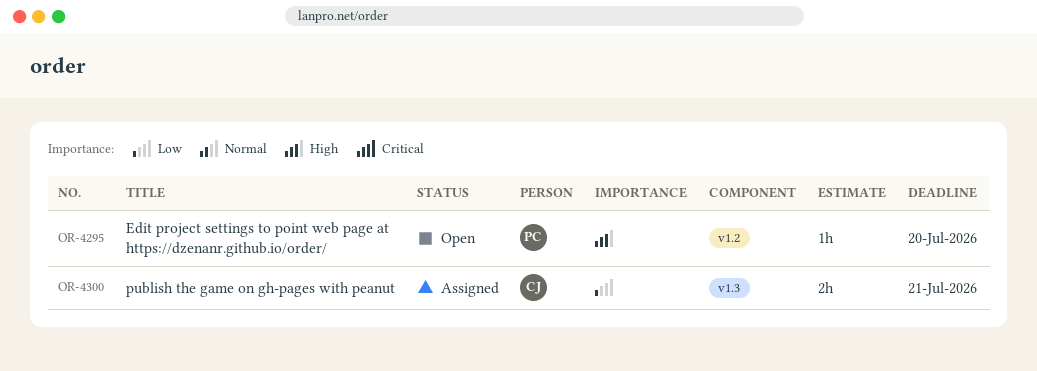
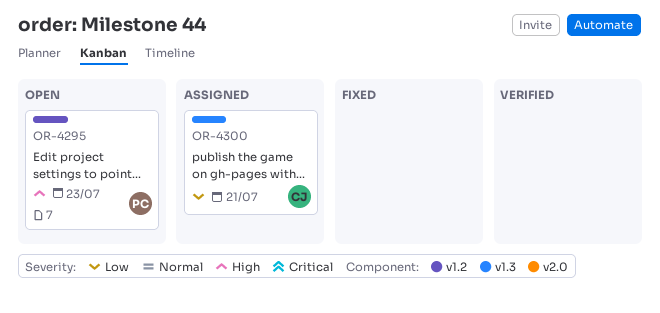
OR-4295, due: Jul 20 -> Jul 23

